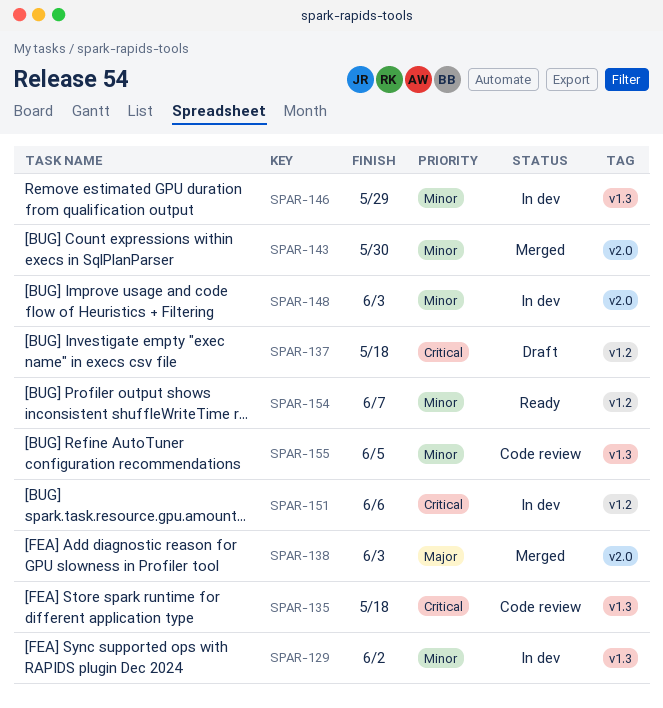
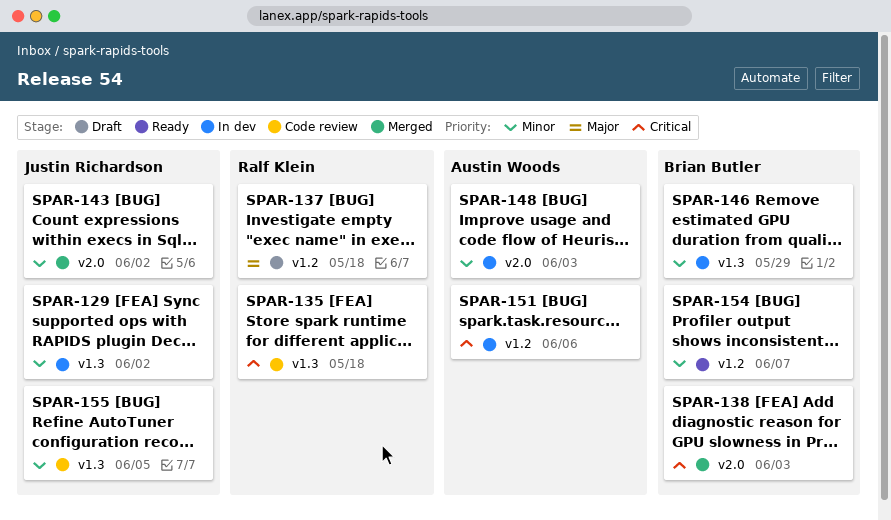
SPAR-137, priority: Critical -> Major
SPAR-138, priority: Major -> Critical
SPAR-143, due: May 30 -> Jun 2

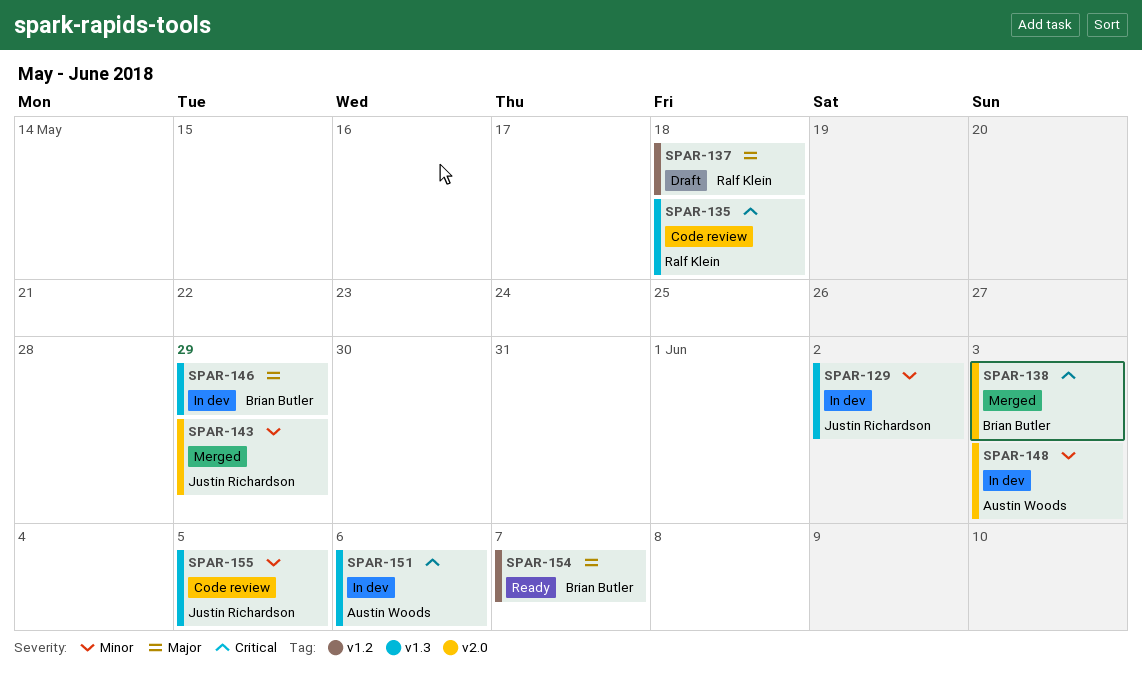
SPAR-143, due: Jun 2 -> May 29
SPAR-146, priority: Minor -> Major
SPAR-151, label: v1.2 -> v1.3
SPAR-154, priority: Minor -> Major

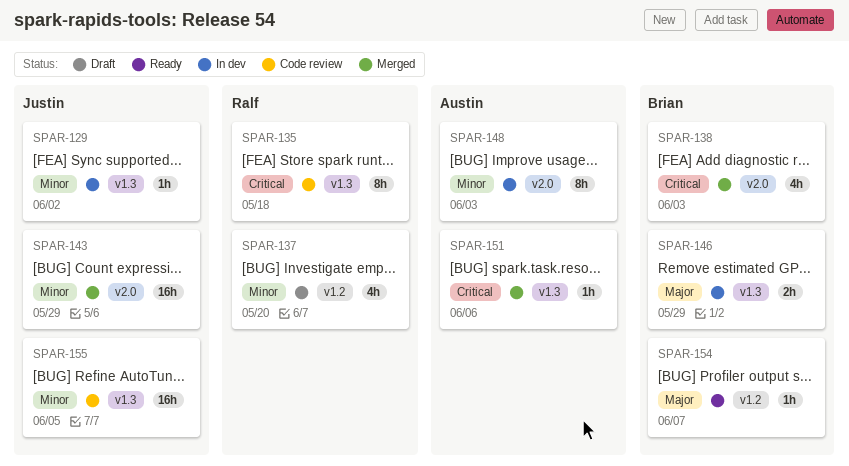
SPAR-137, priority: Major -> Minor
SPAR-137, due: May 18 -> May 20
SPAR-151, status: In dev -> Merged

